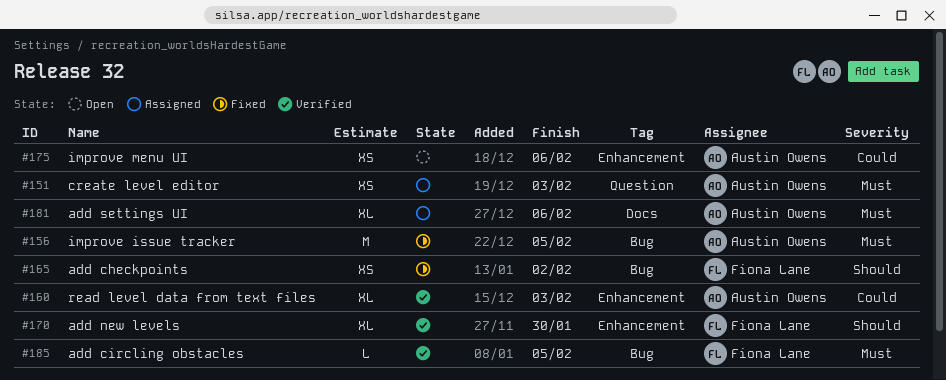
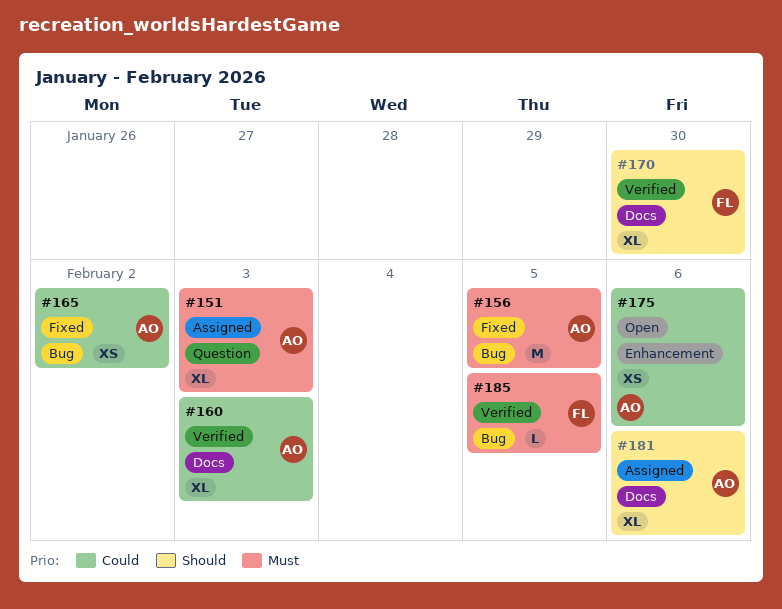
#151, estimate: XS -> XL
#160, label: Enhancement -> Docs
#165, owner: Fiona Lane -> Austin Owens
#165, priority: Should -> Could
#170, label: Enhancement -> Docs
#181, priority: Must -> Should

